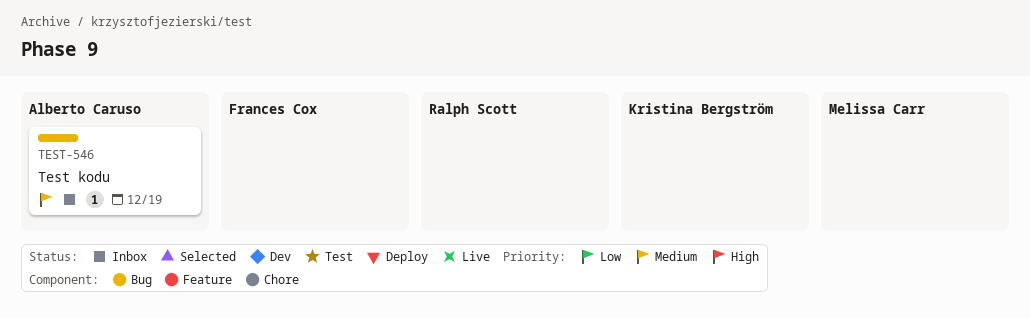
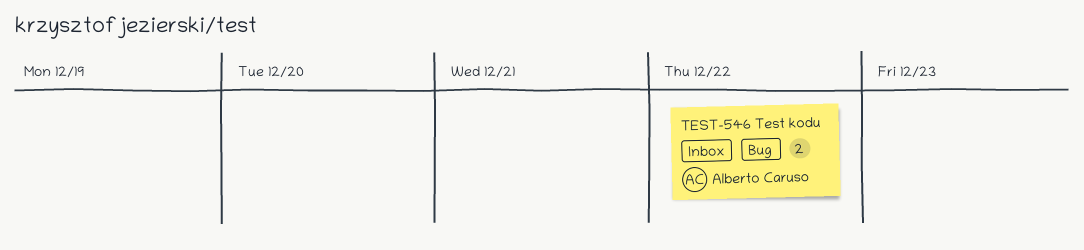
TEST-546, estimate: 1 -> 2
TEST-546, due: Dec 19 -> Dec 22

